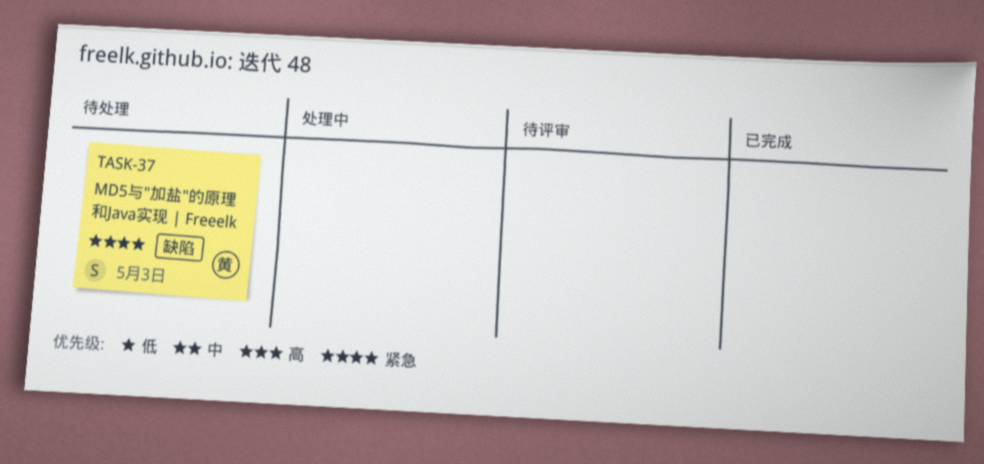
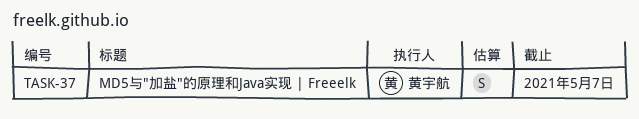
TASK-37, due: May 3 -> May 7

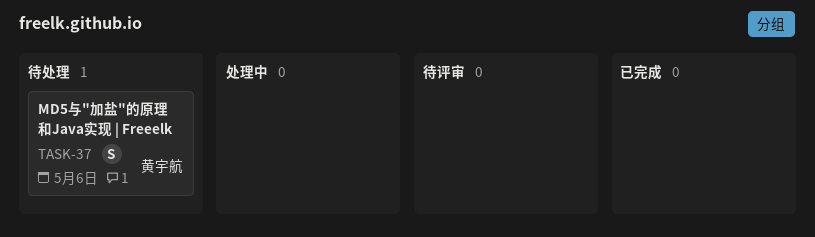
TASK-37, due: May 7 -> May 6

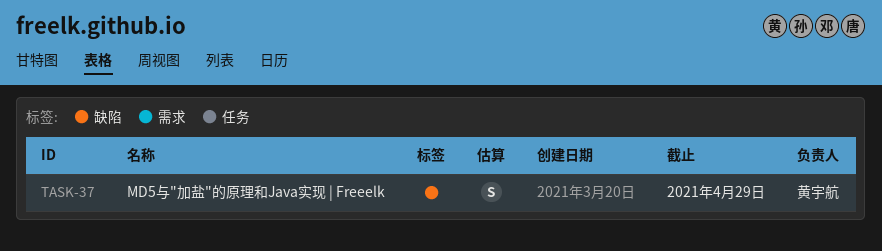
TASK-37, due: May 6 -> Apr 29

